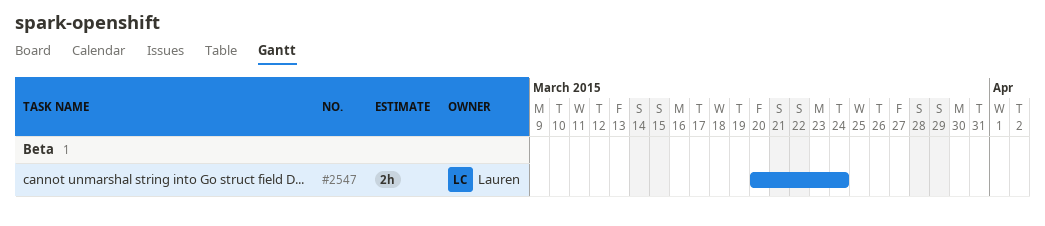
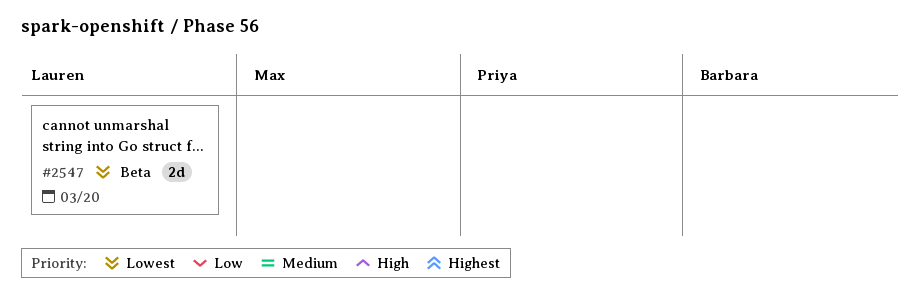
#2547, estimate: 2h -> 2d
#2547, due: Mar 24 -> Mar 20

